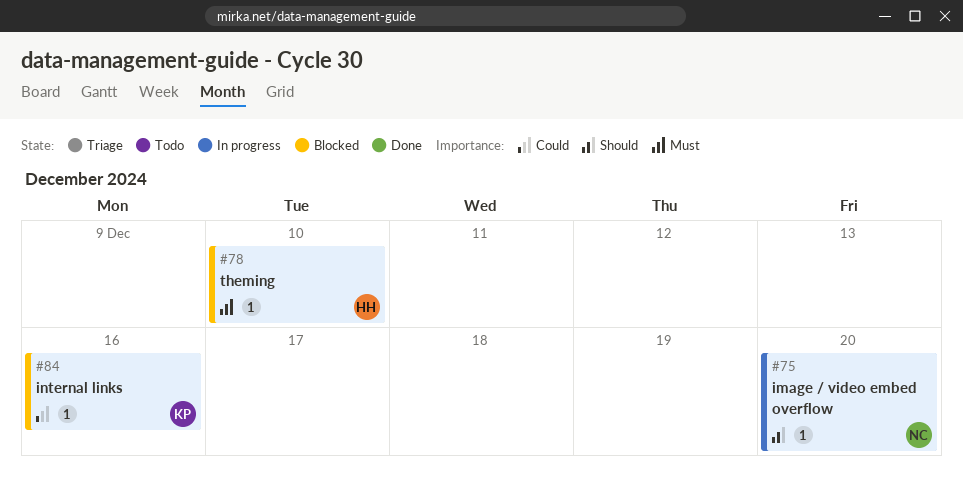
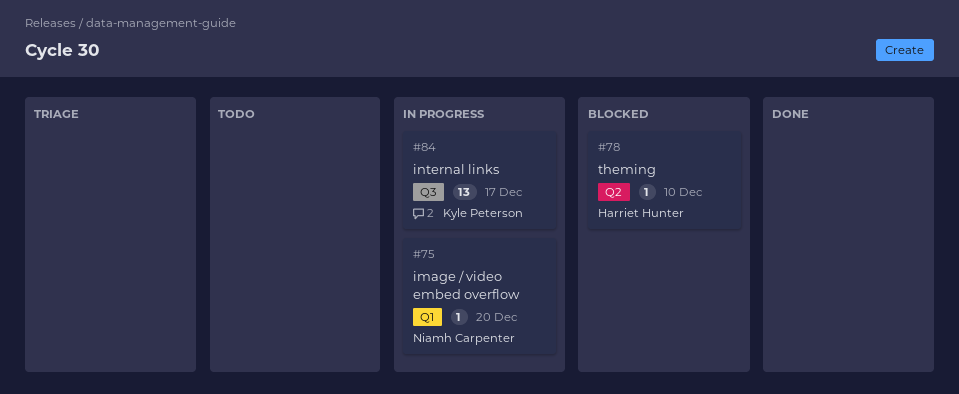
#84, status: Blocked -> In progress
#84, estimate: 1 -> 13
#84, due: Dec 16 -> Dec 17

